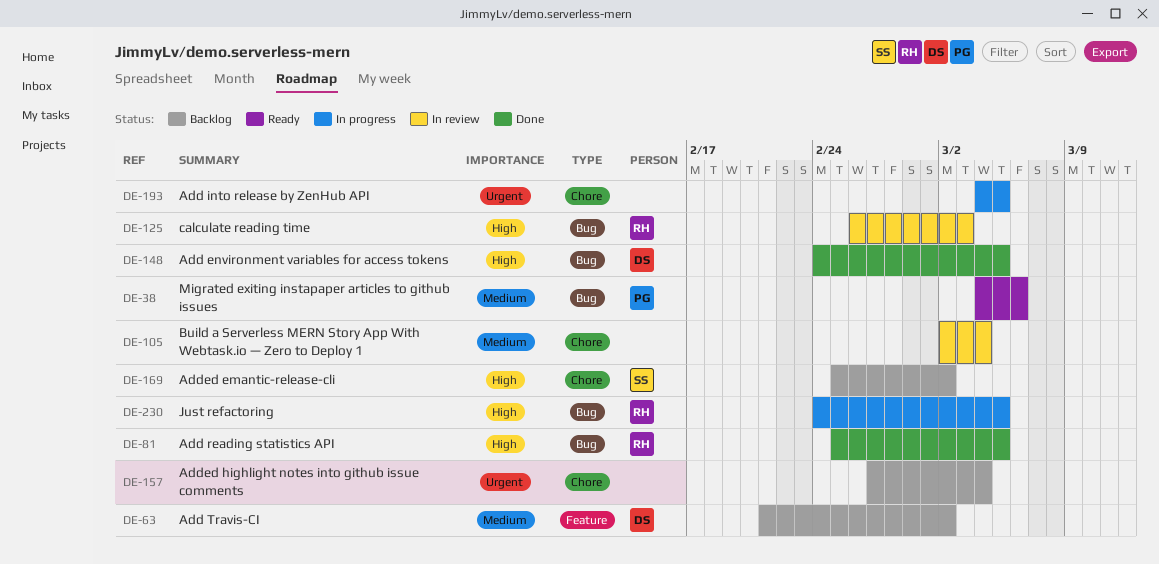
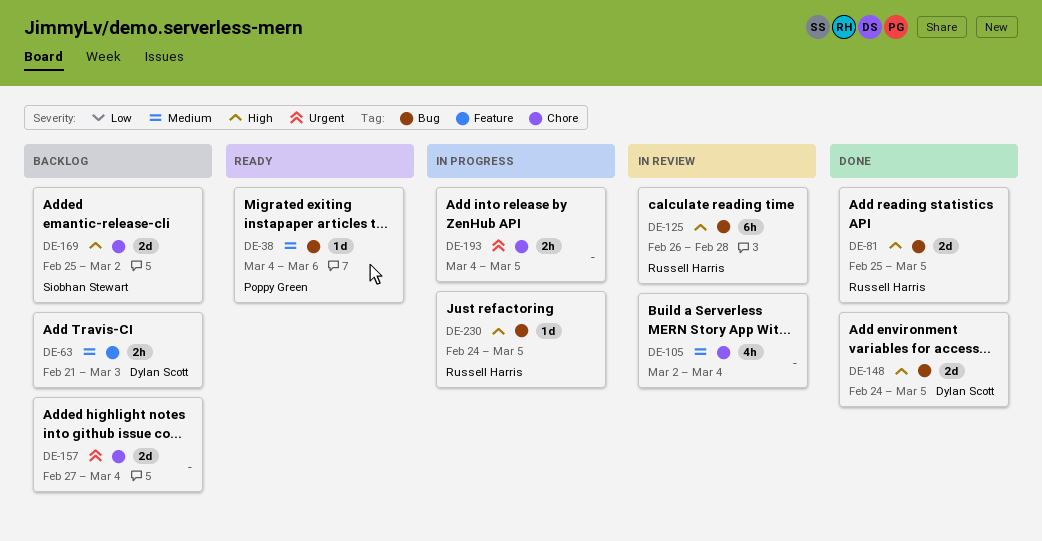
DE-63, due: Mar 2 -> Mar 3
DE-125, due: Mar 3 -> Feb 28

